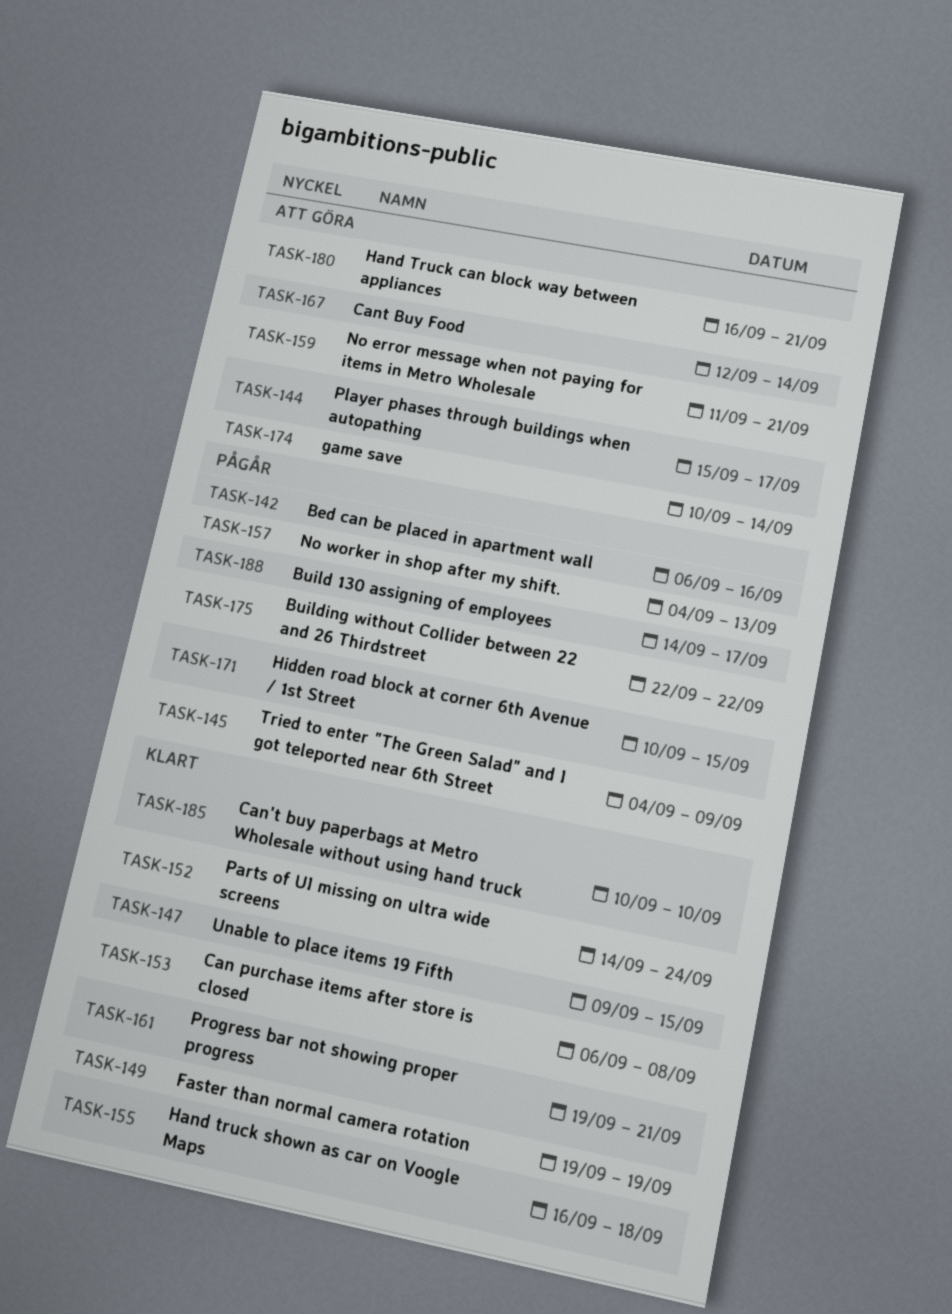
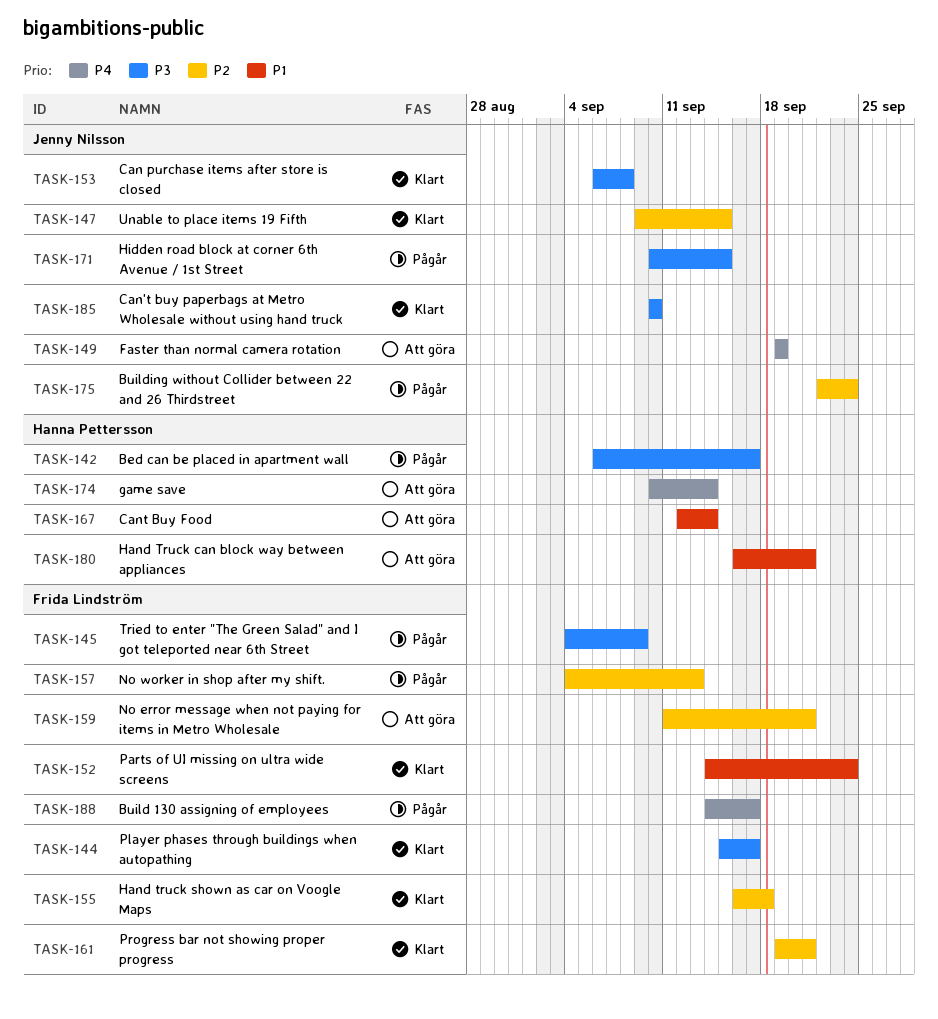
TASK-142, due: Sep 16 -> Sep 17
TASK-144, status: Att göra -> Klart
TASK-149, status: Klart -> Att göra
TASK-175, due: Sep 22 -> Sep 24

